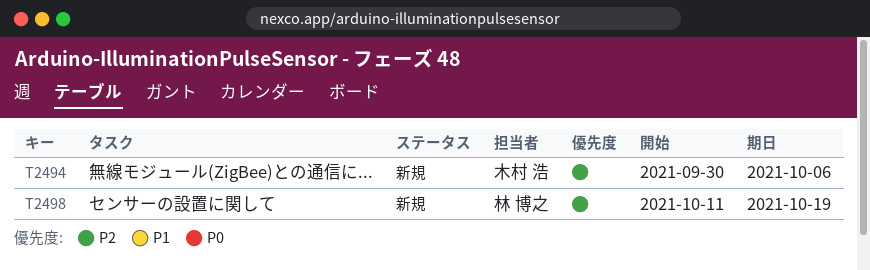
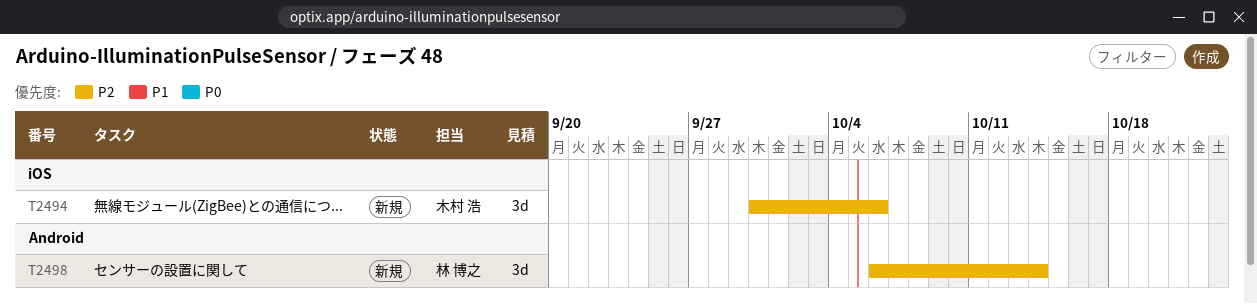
T2498, start: Oct 11 -> Oct 6
T2498, due: Oct 19 -> Oct 14

